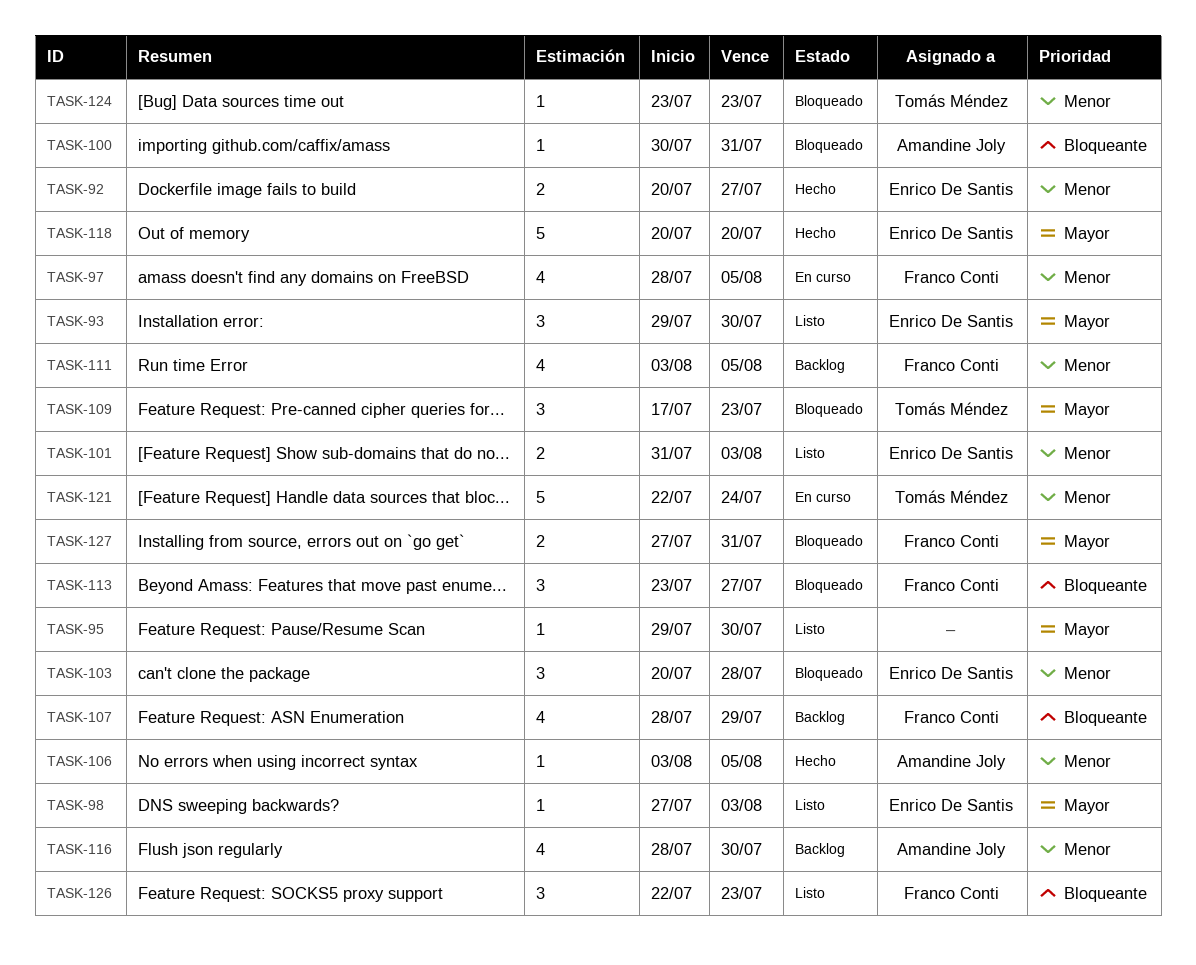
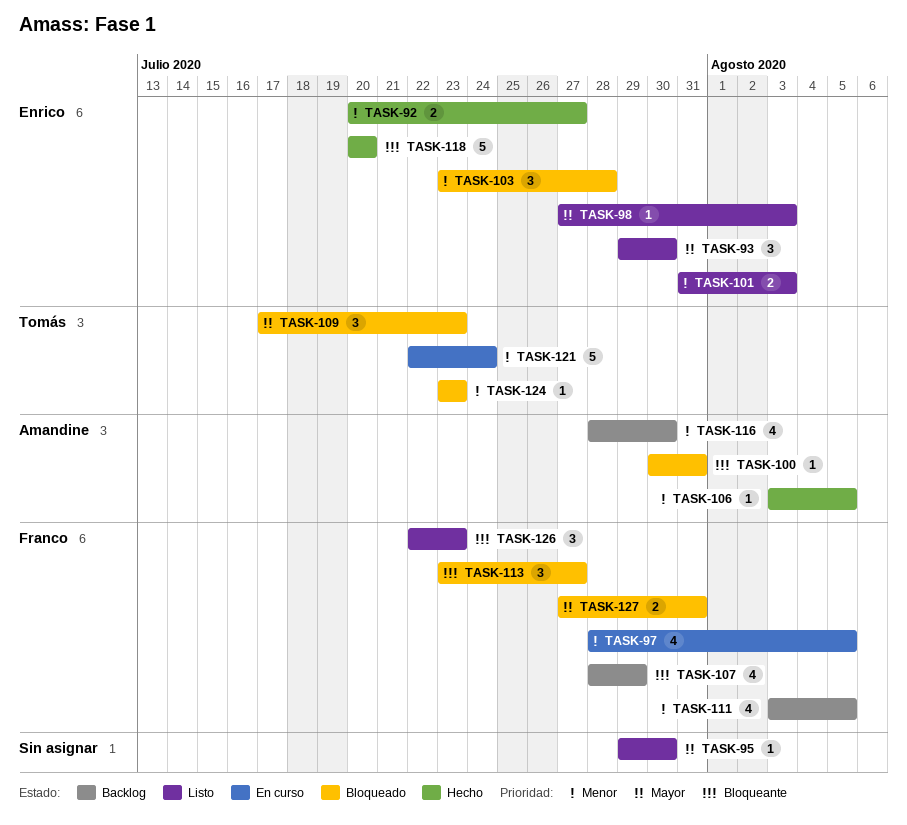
TASK-103, start: Jul 20 -> Jul 23
TASK-118, priority: Mayor -> Bloqueante

